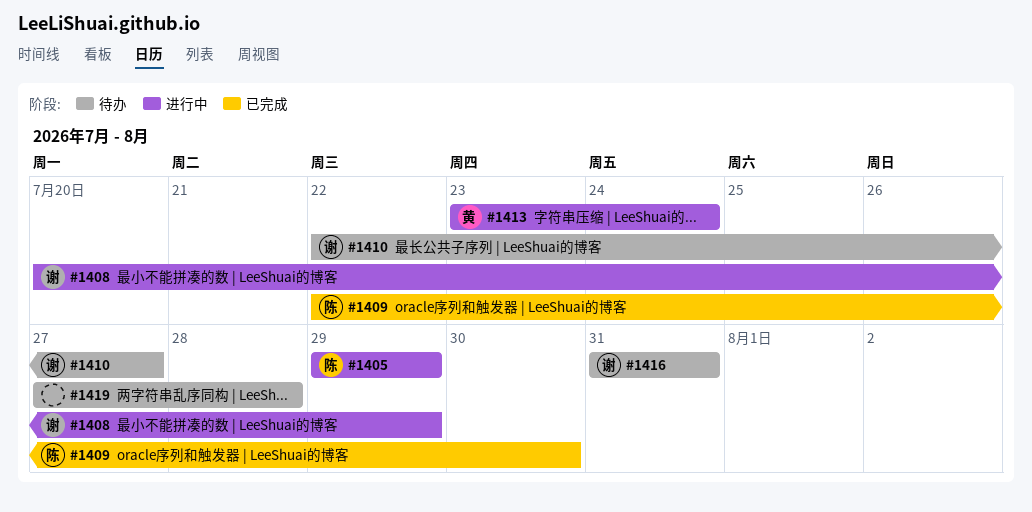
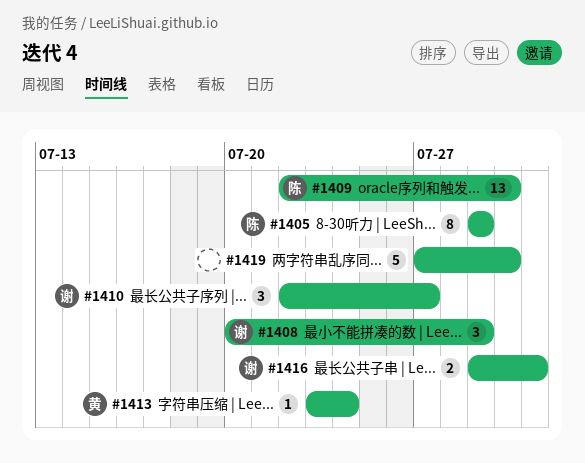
#1416, start: Jul 31 -> Jul 29
#1419, due: Jul 28 -> Jul 30

